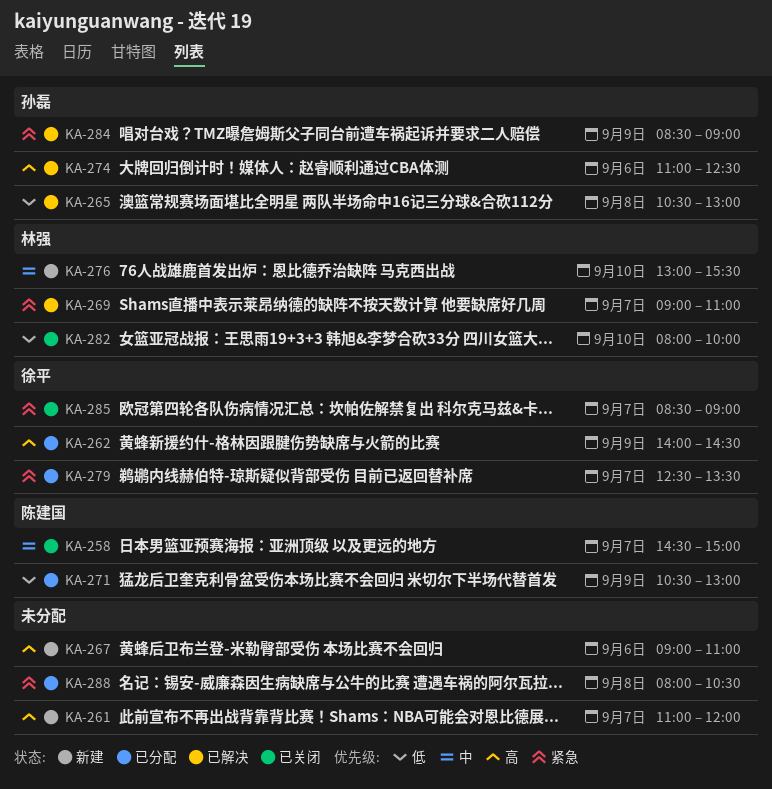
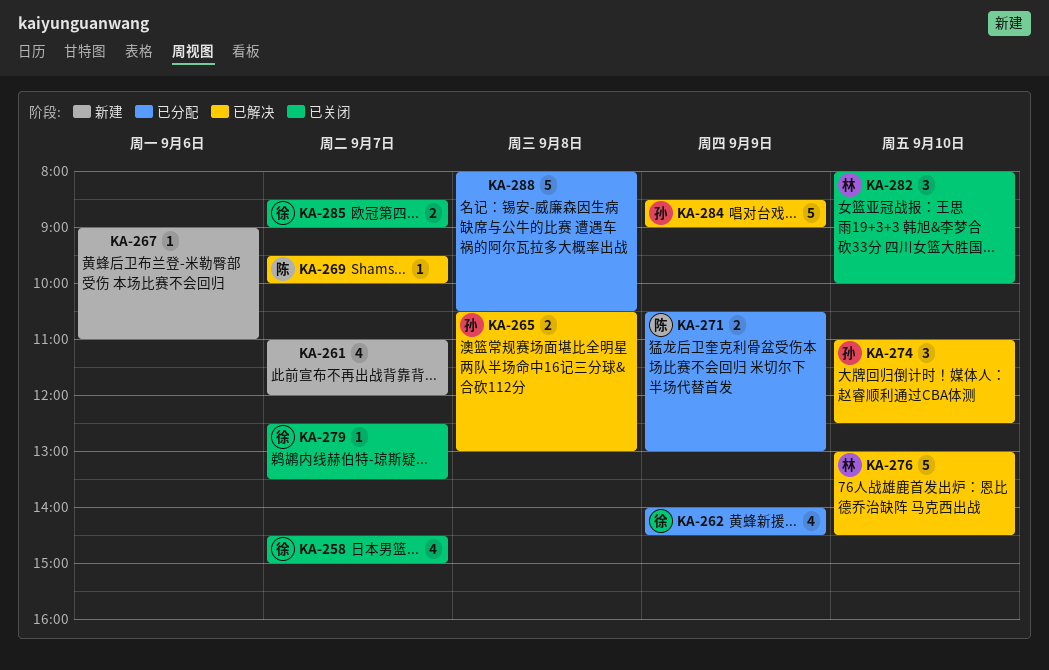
KA-258, owner: 陈建国 -> 徐平
KA-269, owner: 林强 -> 陈建国
KA-269, begins: 09:00 -> 09:30
KA-269, ends: 11:00 -> 10:00
KA-274, day: Sep 6 -> Sep 10
KA-276, status: 新建 -> 已解决
KA-276, ends: 15:30 -> 14:30
KA-279, status: 已分配 -> 已关闭

